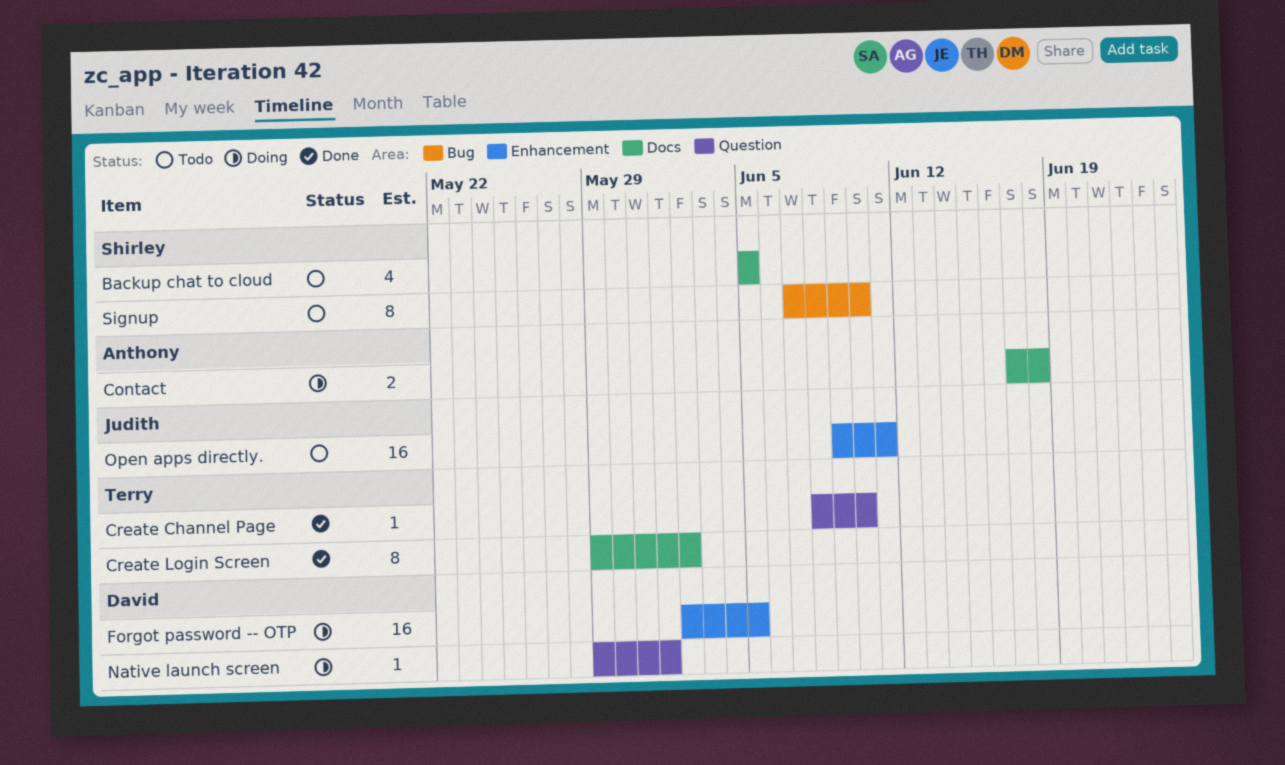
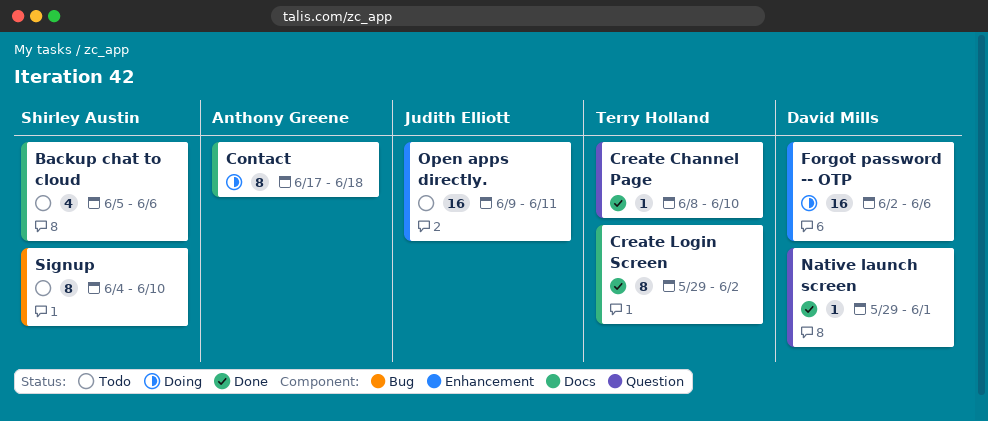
Backup chat to cloud, due: Jun 5 -> Jun 6
Contact, estimate: 2 -> 8
Forgot password -- OTP, due: Jun 5 -> Jun 6
Native launch screen, status: Doing -> Done
Signup, start: Jun 7 -> Jun 4

